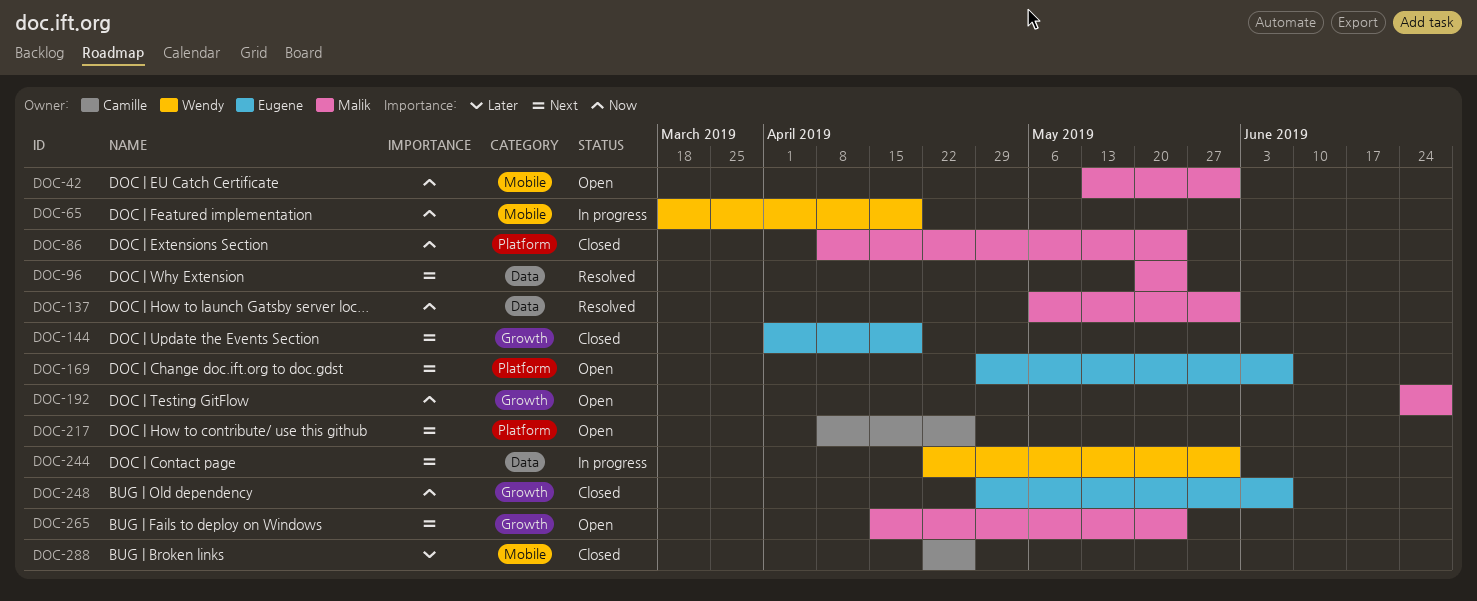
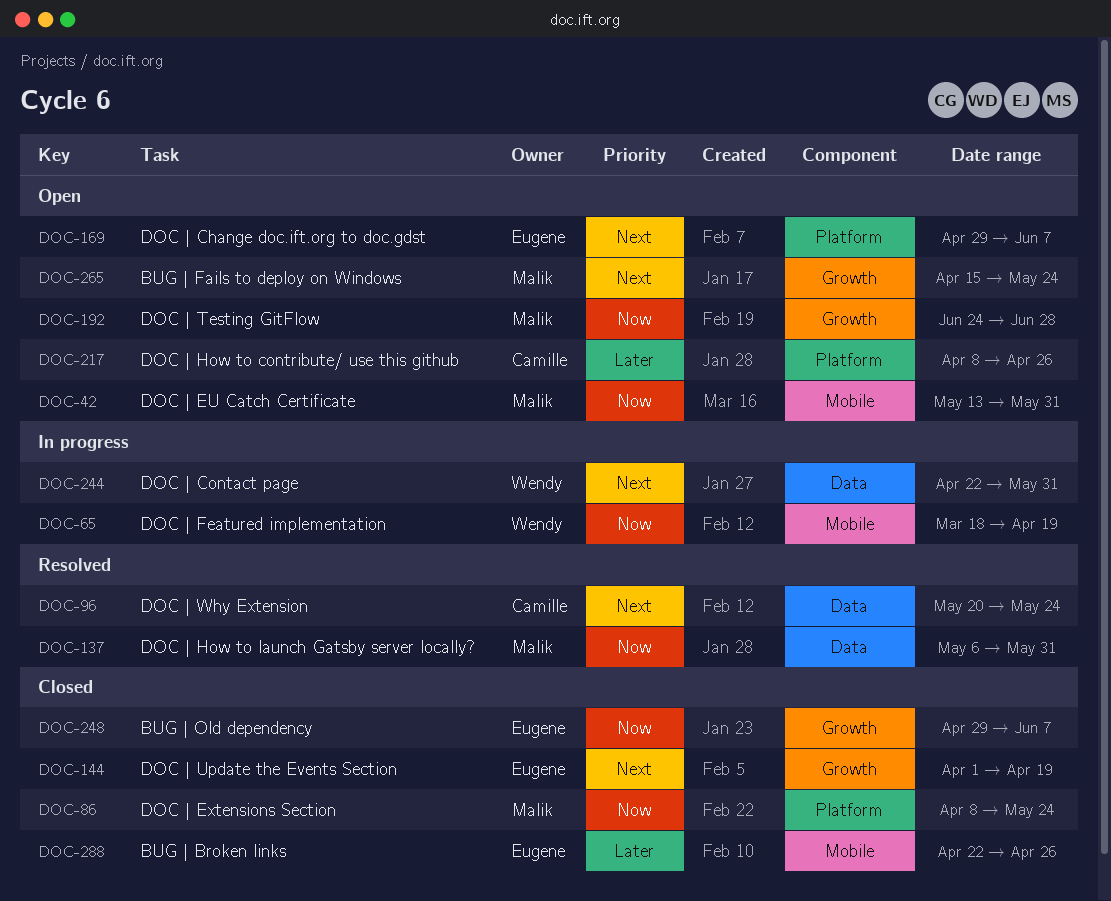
DOC-96, owner: Malik -> Camille
DOC-217, priority: Next -> Later
DOC-288, owner: Camille -> Eugene

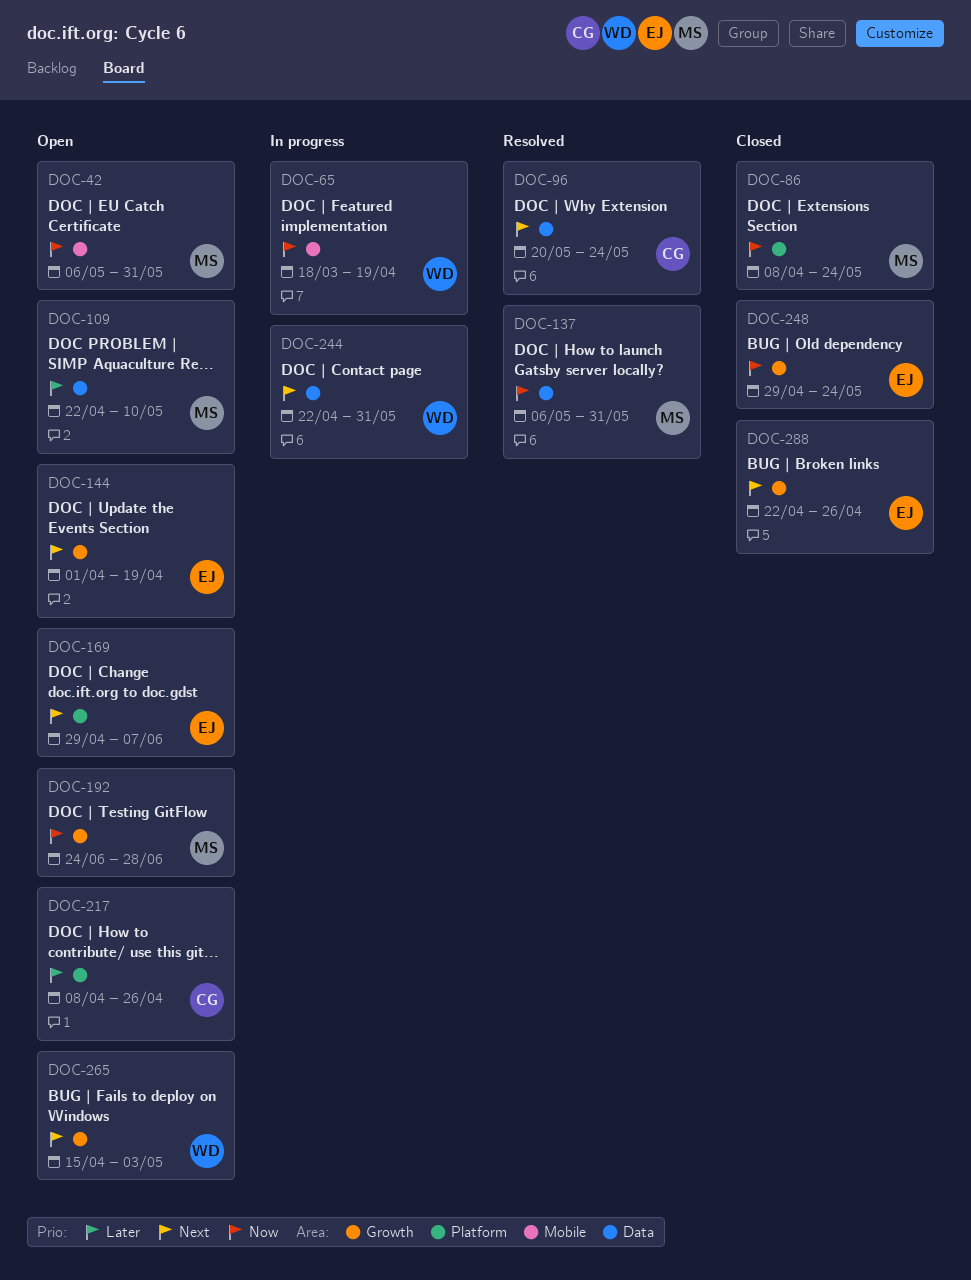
DOC-42, start: May 13 -> May 6
DOC-109: none -> present
DOC-144, status: Closed -> Open
DOC-248, due: Jun 7 -> May 24
DOC-265, owner: Malik -> Wendy
DOC-265, due: May 24 -> May 3
DOC-288, priority: Later -> Next
DOC-288, label: Mobile -> Growth

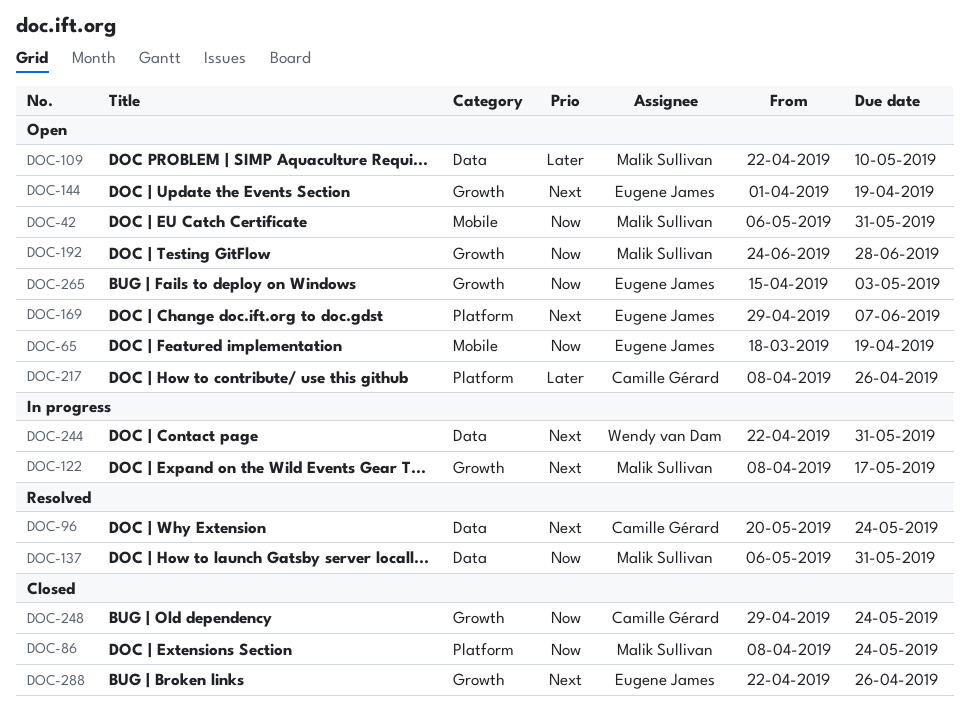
DOC-65, status: In progress -> Open
DOC-65, owner: Wendy van Dam -> Eugene James
DOC-122: none -> present
DOC-248, owner: Eugene James -> Camille Gérard
DOC-265, owner: Wendy van Dam -> Eugene James
DOC-265, priority: Next -> Now

